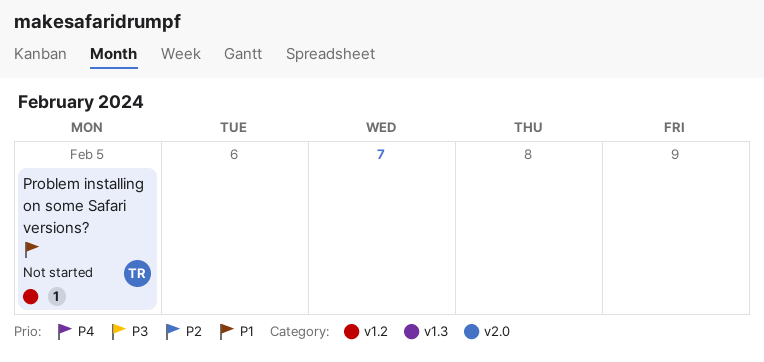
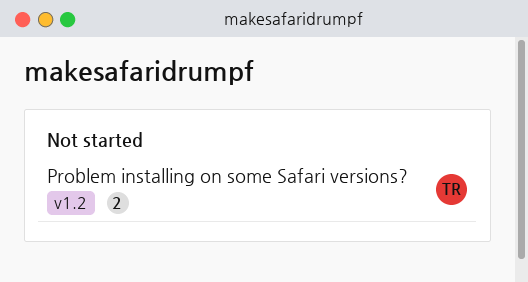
Problem installing on some Safari versions?, estimate: 1 -> 2

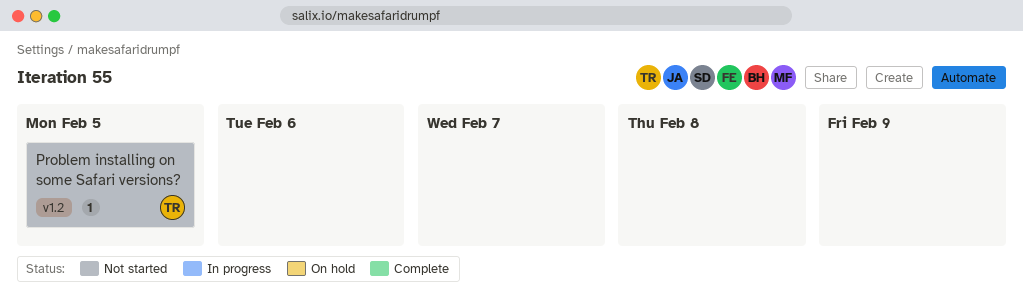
Problem installing on some Safari versions?, estimate: 2 -> 1

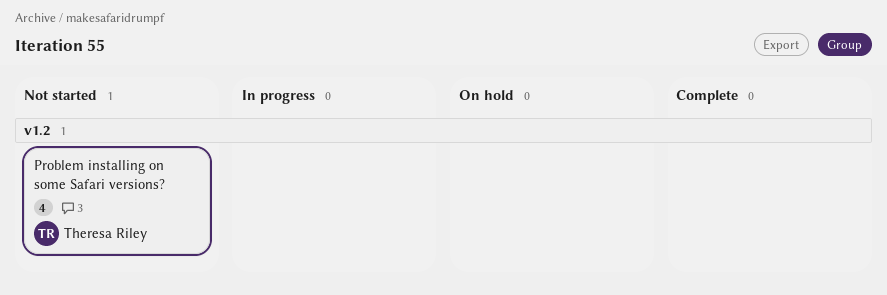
Problem installing on some Safari versions?, estimate: 1 -> 4

